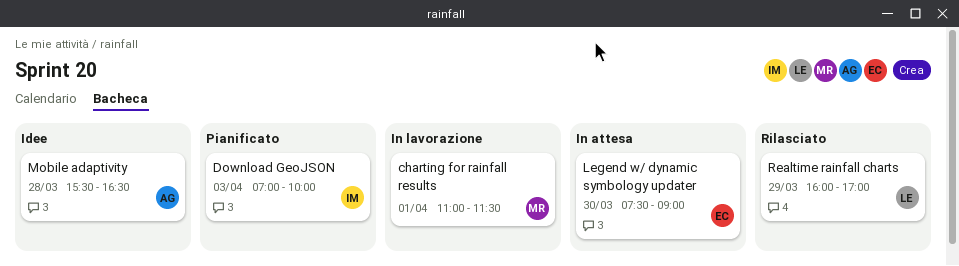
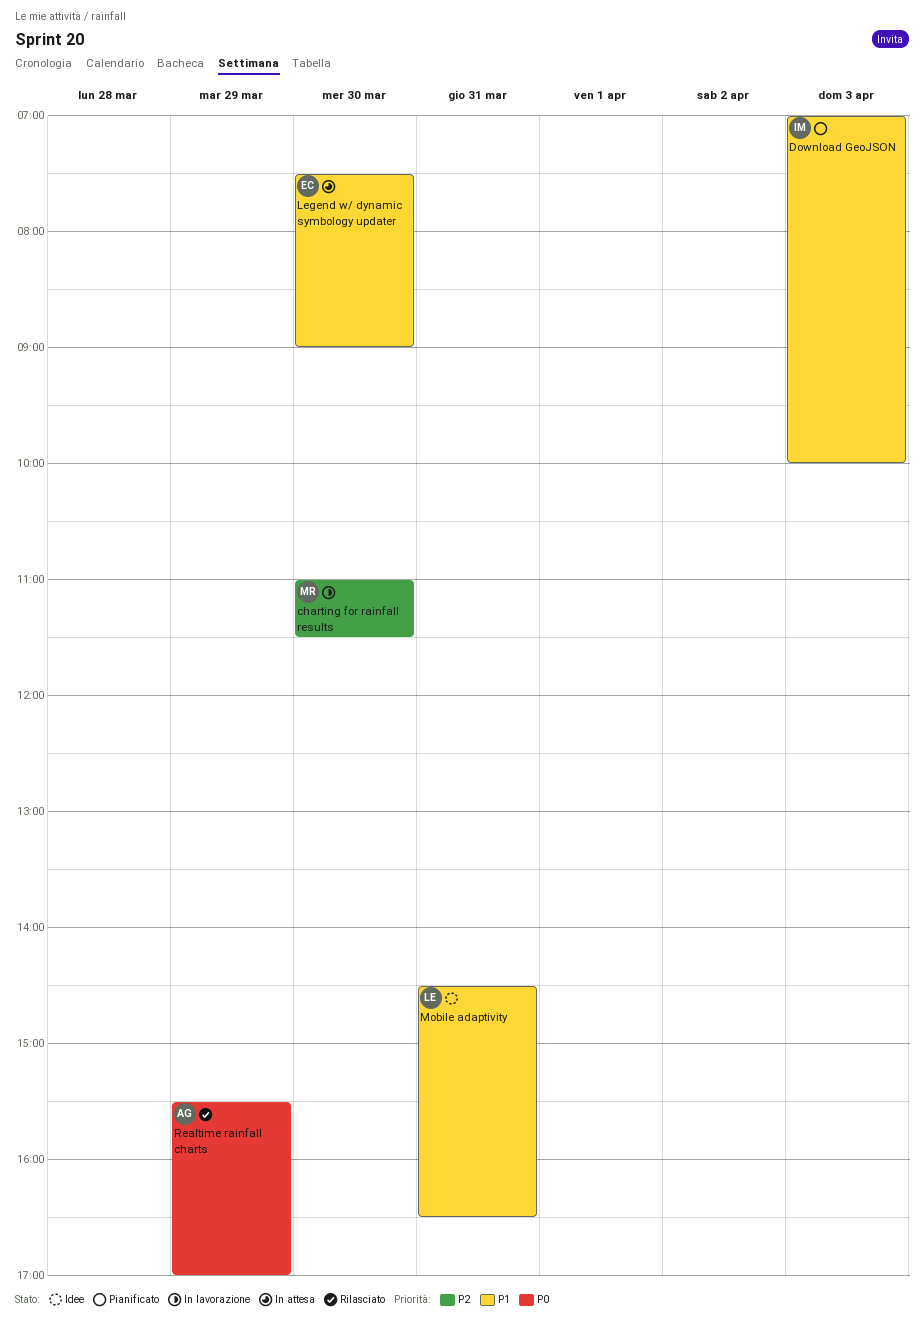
charting for rainfall results, day: Apr 1 -> Mar 30
Mobile adaptivity, owner: AG -> LE
Mobile adaptivity, day: Mar 28 -> Mar 31
Mobile adaptivity, begins: 15:30 -> 14:30
Realtime rainfall charts, owner: LE -> AG
Realtime rainfall charts, begins: 16:00 -> 15:30

